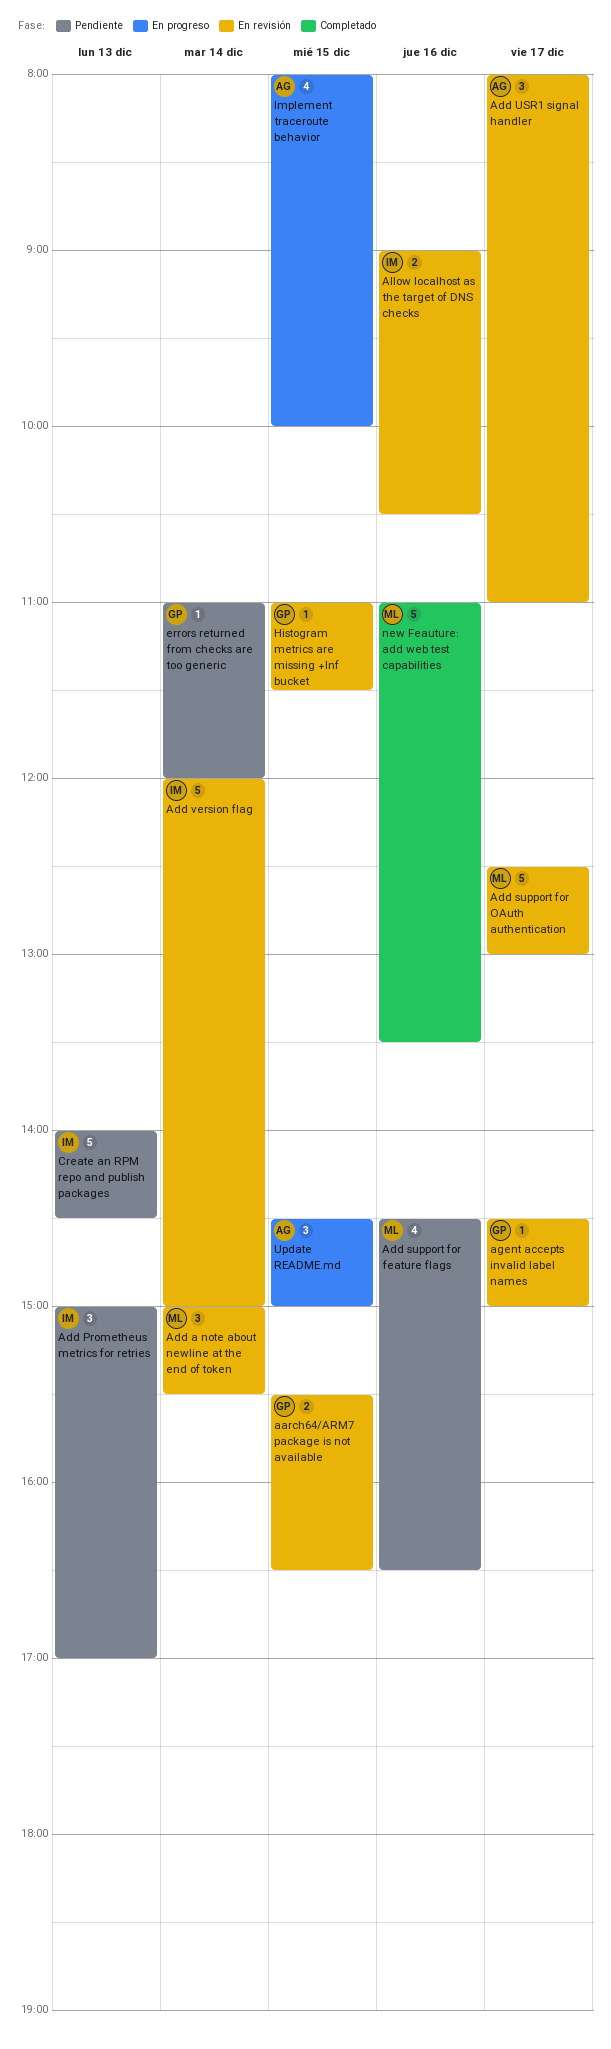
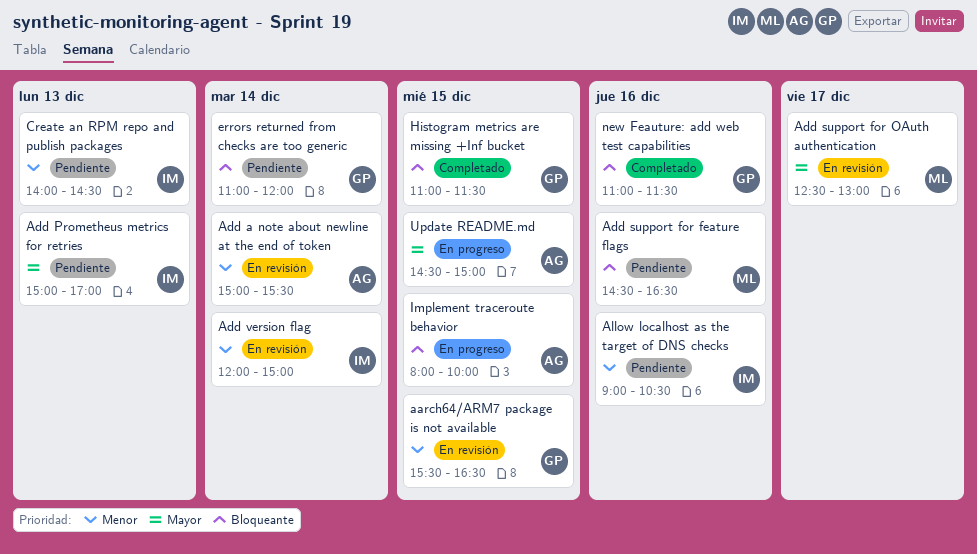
Add a note about newline at the end of token, owner: ML -> AG
Add USR1 signal handler: present -> none
agent accepts invalid label names: present -> none
Allow localhost as the target of DNS checks, status: En revisión -> Pendiente
Histogram metrics are missing +Inf bucket, status: En revisión -> Completado
new Feauture: add web test capabilities, owner: ML -> GP
new Feauture: add web test capabilities, ends: 13:30 -> 11:30

